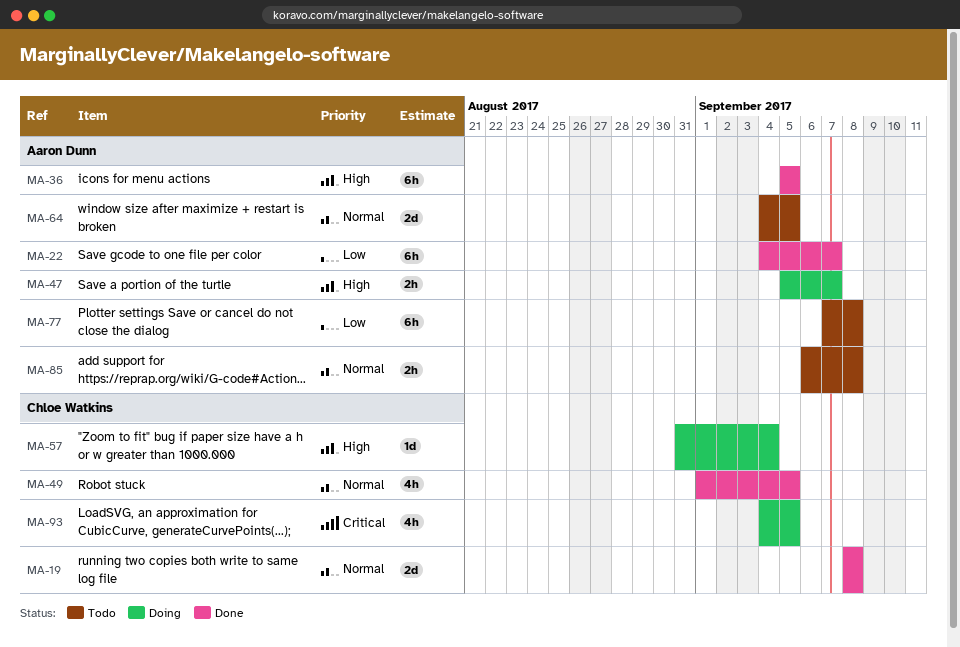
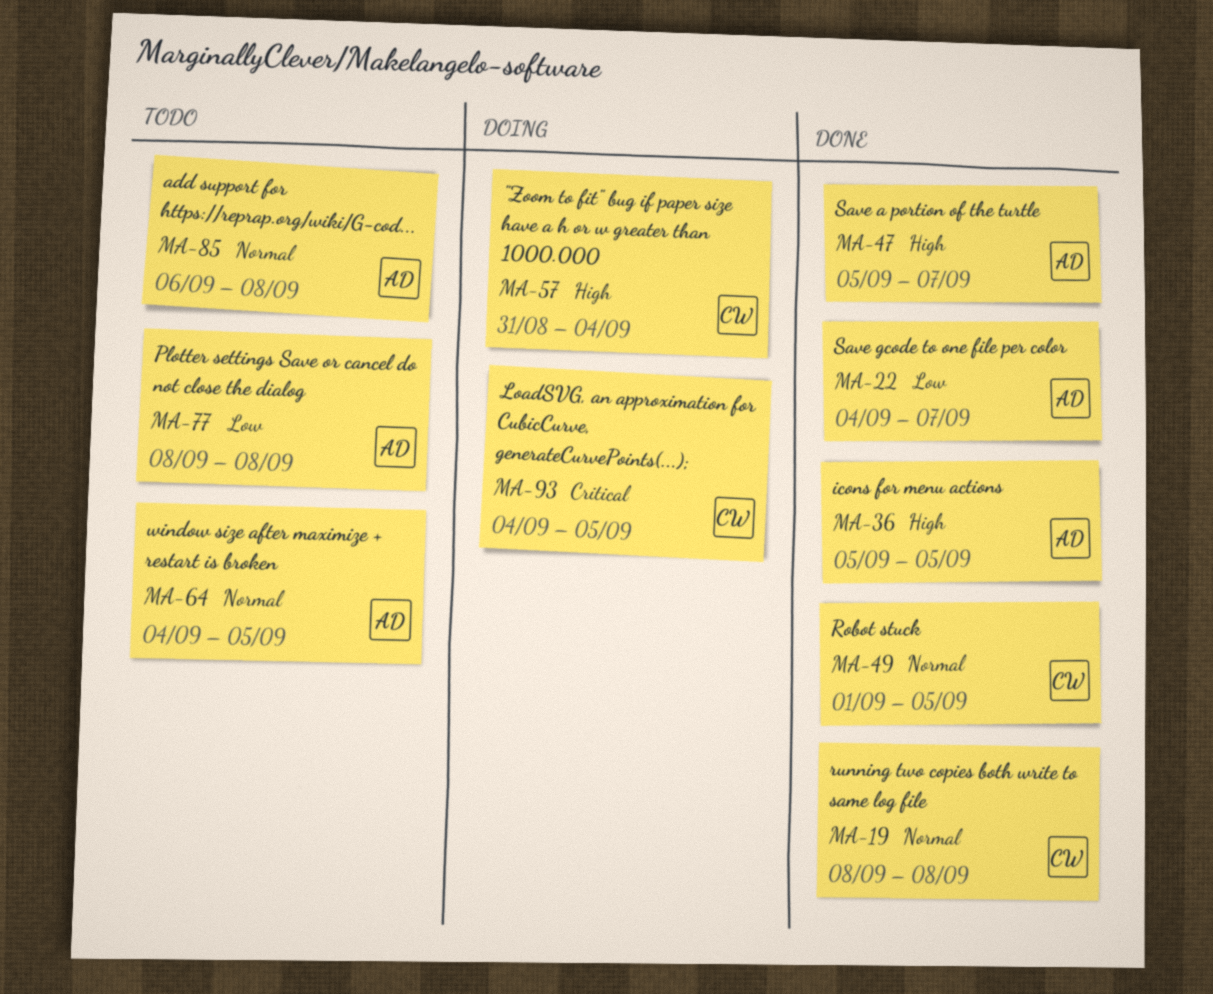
MA-47, status: Doing -> Done
MA-77, start: Sep 7 -> Sep 8

